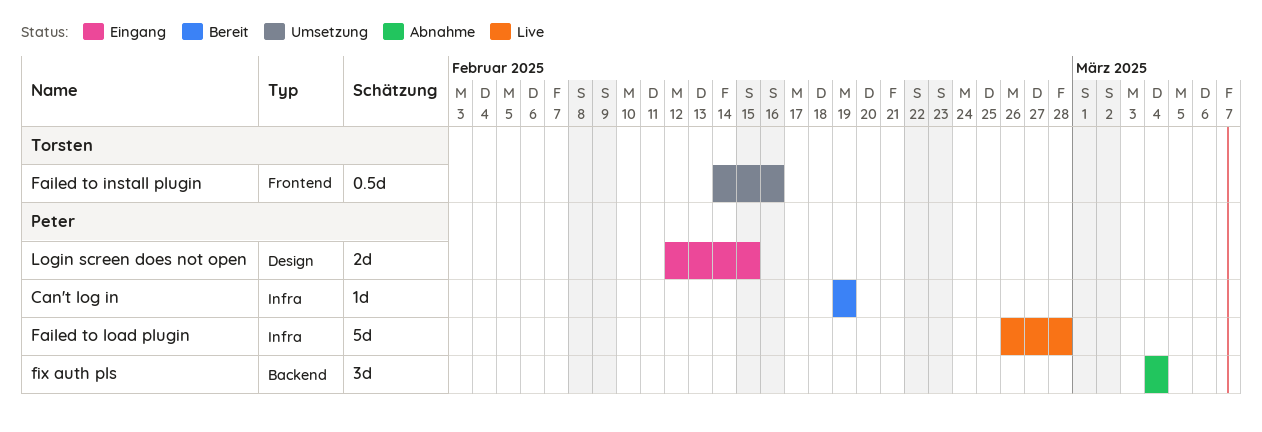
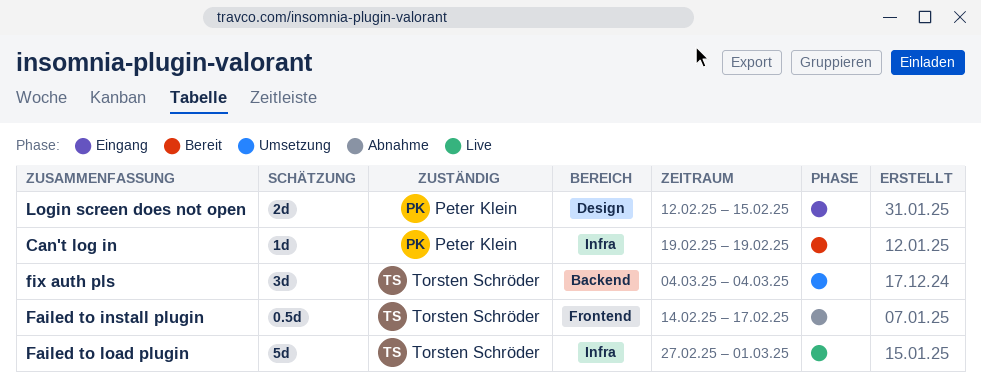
Failed to install plugin, status: Umsetzung -> Abnahme
Failed to install plugin, due: Feb 16 -> Feb 17
Failed to load plugin, owner: Peter Klein -> Torsten Schröder
Failed to load plugin, start: Feb 26 -> Feb 27
Failed to load plugin, due: Feb 28 -> Mar 1
fix auth pls, status: Abnahme -> Umsetzung
fix auth pls, owner: Peter Klein -> Torsten Schröder

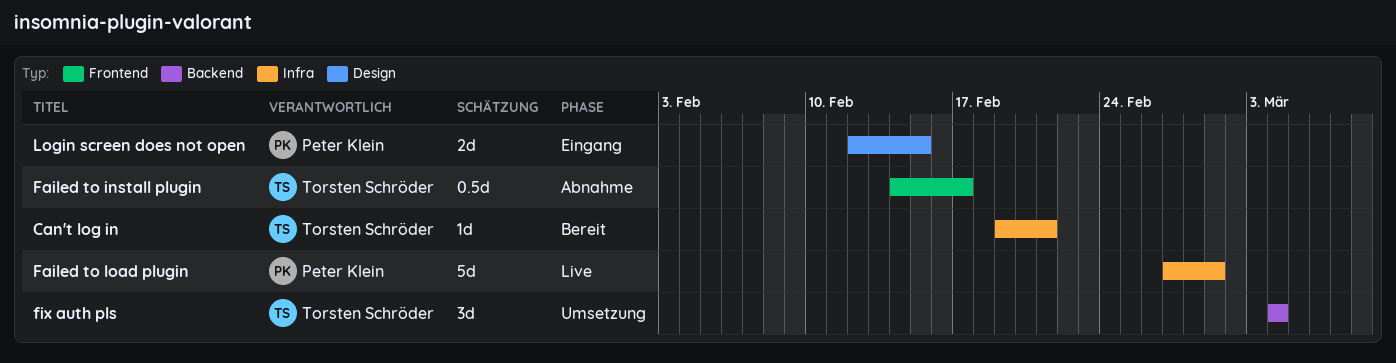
Can't log in, owner: Peter Klein -> Torsten Schröder
Can't log in, due: Feb 19 -> Feb 21
Failed to load plugin, owner: Torsten Schröder -> Peter Klein

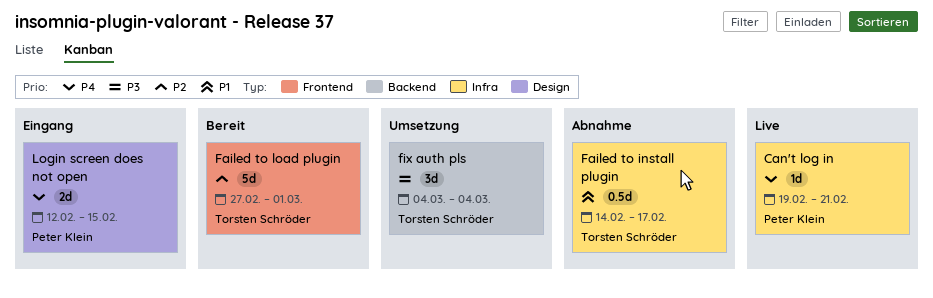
Can't log in, status: Bereit -> Live
Can't log in, owner: Torsten Schröder -> Peter Klein
Failed to install plugin, label: Frontend -> Infra
Failed to load plugin, status: Live -> Bereit
Failed to load plugin, owner: Peter Klein -> Torsten Schröder
Failed to load plugin, label: Infra -> Frontend

